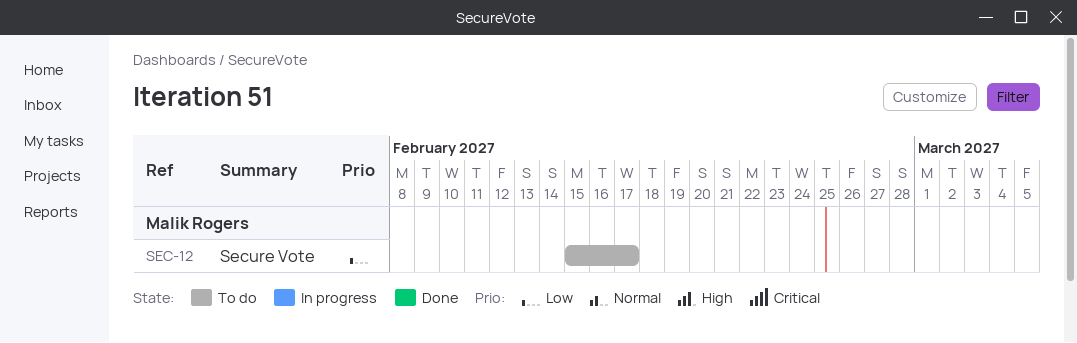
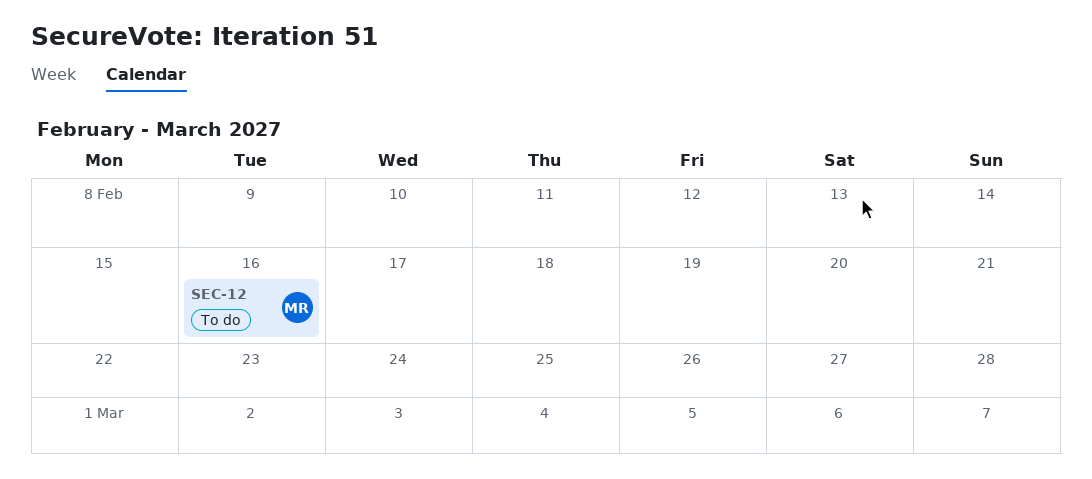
SEC-12, due: Feb 17 -> Feb 16

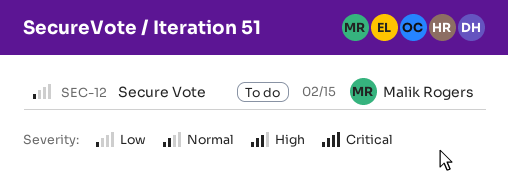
SEC-12, due: Feb 16 -> Feb 15

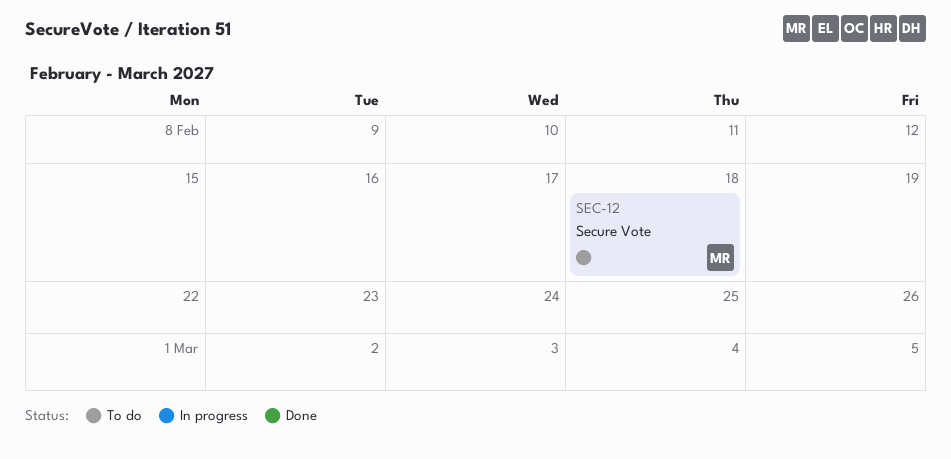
SEC-12, due: Feb 15 -> Feb 18

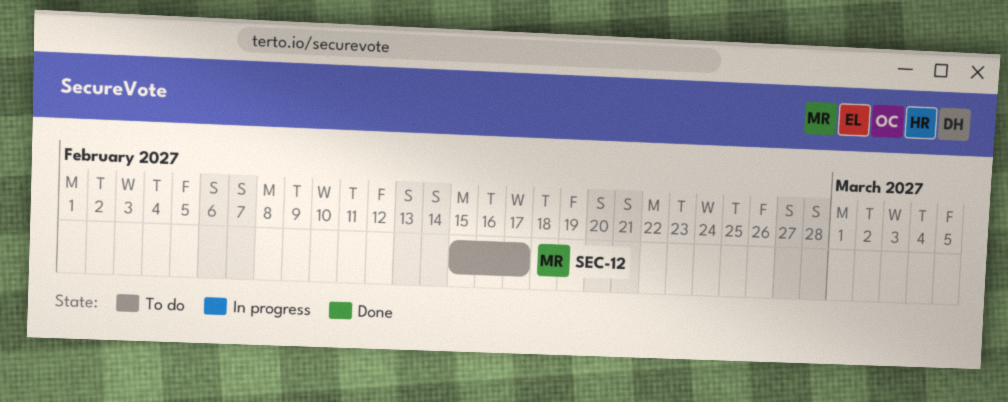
SEC-12, due: Feb 18 -> Feb 17

